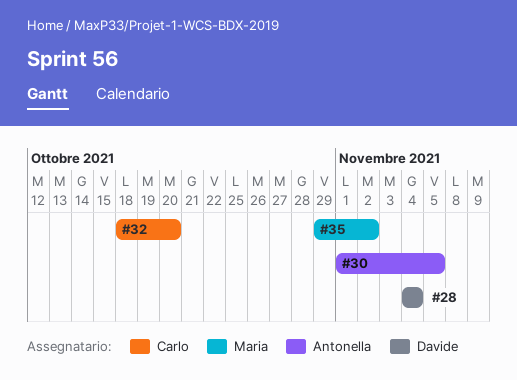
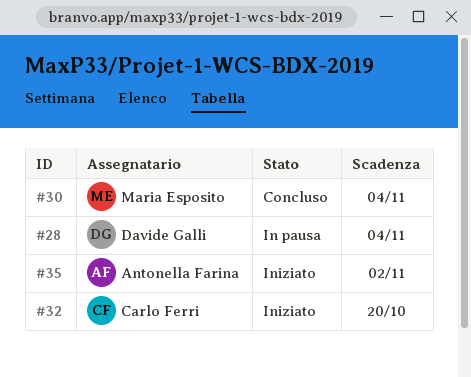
#30, owner: Antonella Farina -> Maria Esposito
#30, due: Nov 5 -> Nov 4
#35, owner: Maria Esposito -> Antonella Farina

